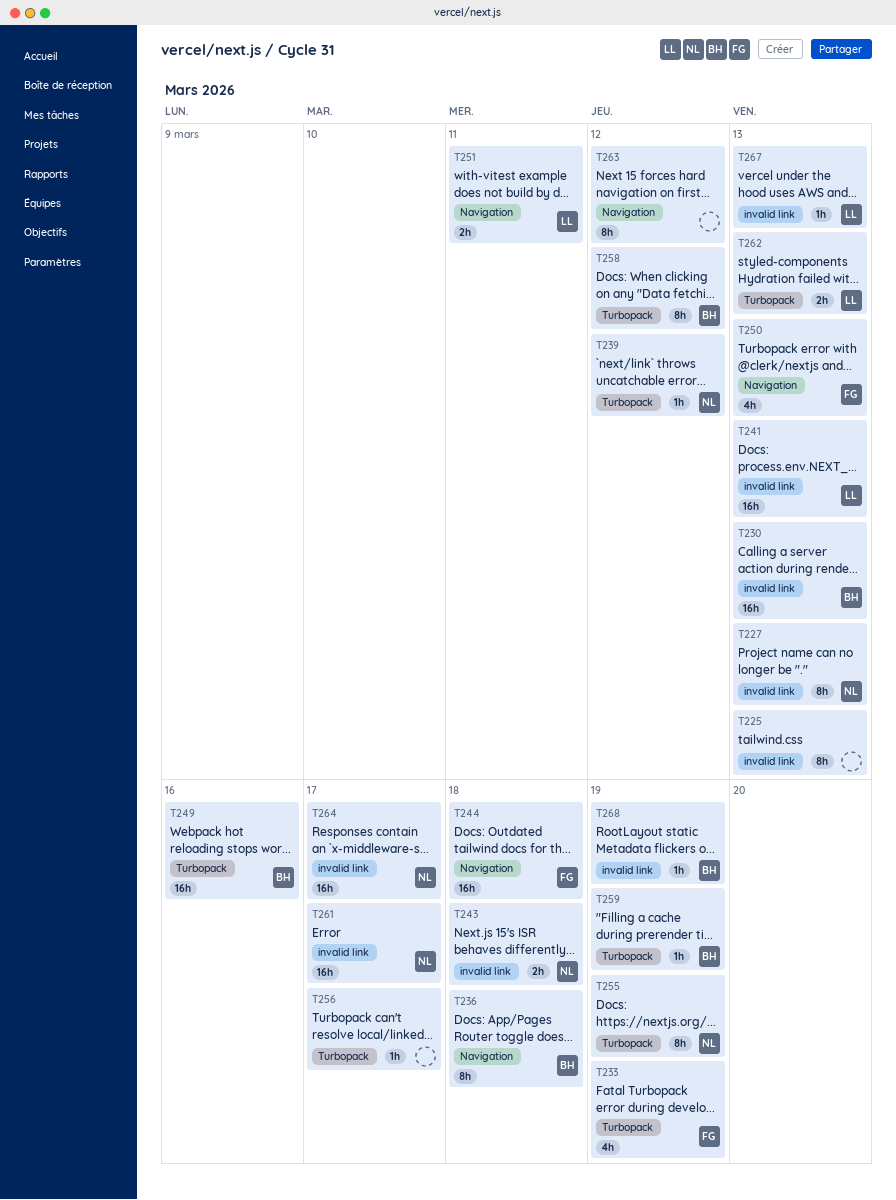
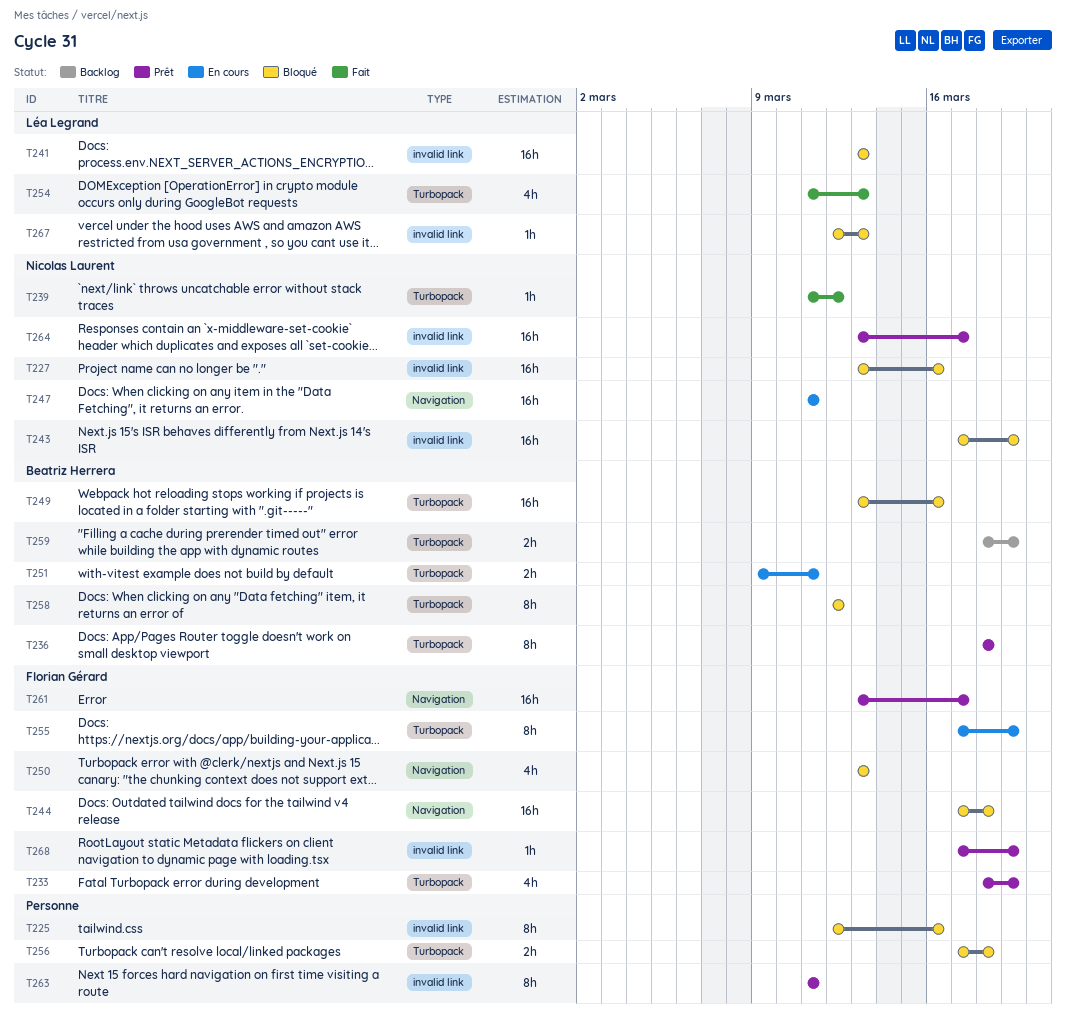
T225, due: Mar 13 -> Mar 16
T227, estimate: 8h -> 16h
T227, due: Mar 13 -> Mar 16
T230: present -> none
T236, label: Navigation -> Turbopack
T243, estimate: 2h -> 16h
T243, due: Mar 18 -> Mar 19
T247: none -> present
T251, owner: Léa Legrand -> Beatriz Herrera
T251, label: Navigation -> Turbopack
T254: none -> present
T255, owner: Nicolas Laurent -> Florian Gérard
T256, estimate: 1h -> 2h
T256, due: Mar 17 -> Mar 18
T259, estimate: 1h -> 2h
T261, owner: Nicolas Laurent -> Florian Gérard
T261, label: invalid link -> Navigation
T262: present -> none
T263, label: Navigation -> invalid link
T263, due: Mar 12 -> Mar 11
T268, owner: Beatriz Herrera -> Florian Gérard

